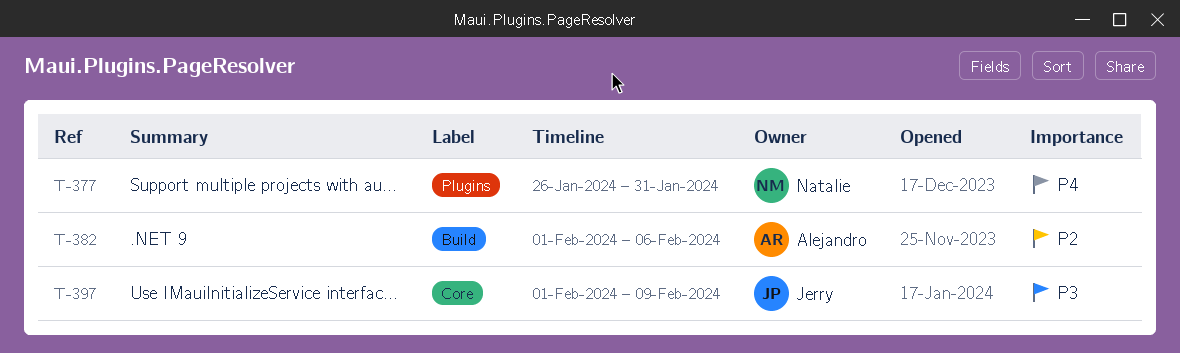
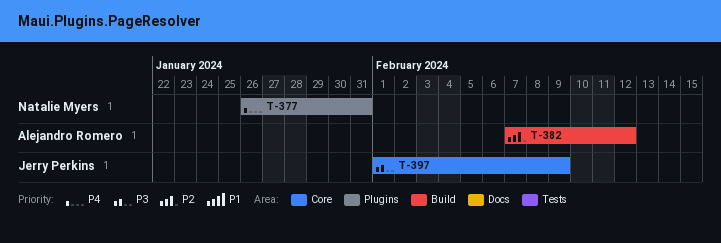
T-382, start: Feb 1 -> Feb 7
T-382, due: Feb 6 -> Feb 12

